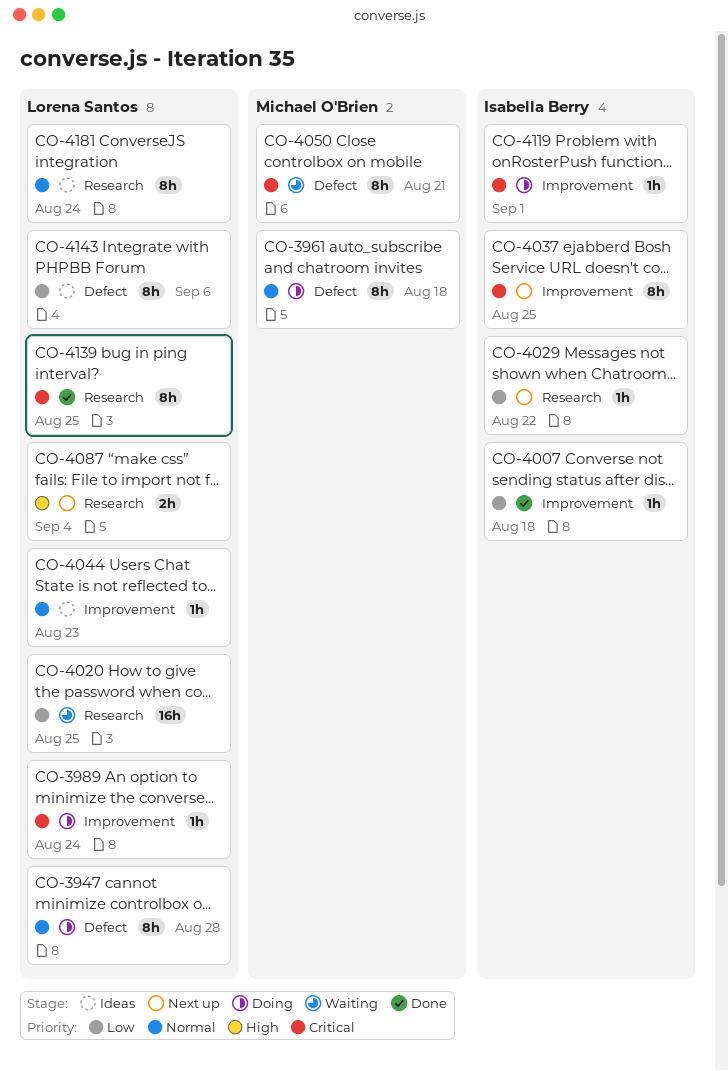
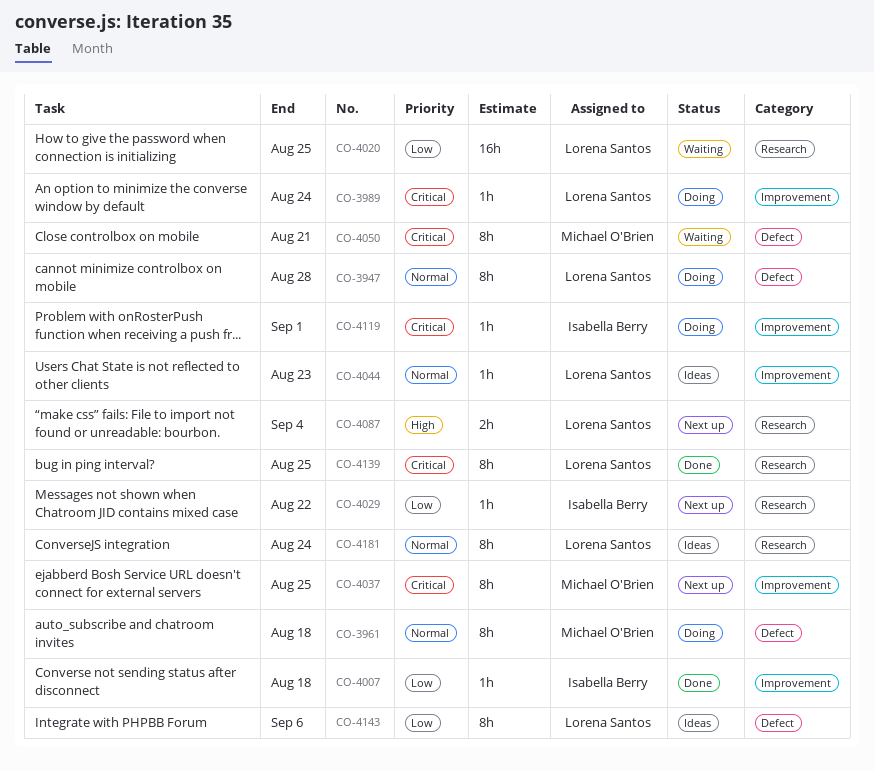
CO-4037, owner: Isabella Berry -> Michael O'Brien

